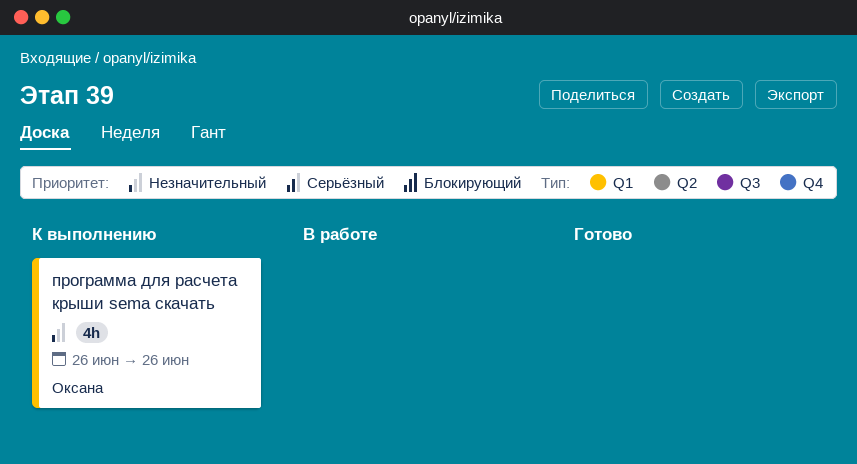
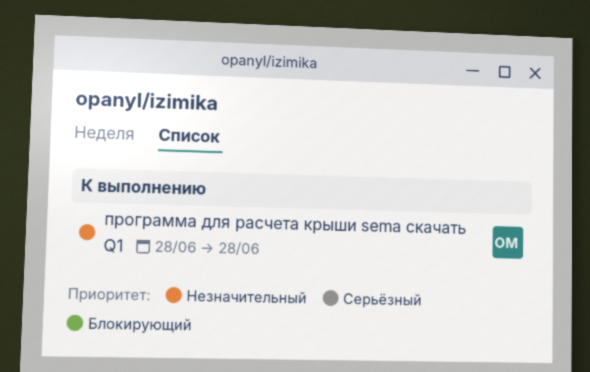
программа для расчета крыши sema скачать, start: Jun 26 -> Jun 28
программа для расчета крыши sema скачать, due: Jun 26 -> Jun 28

